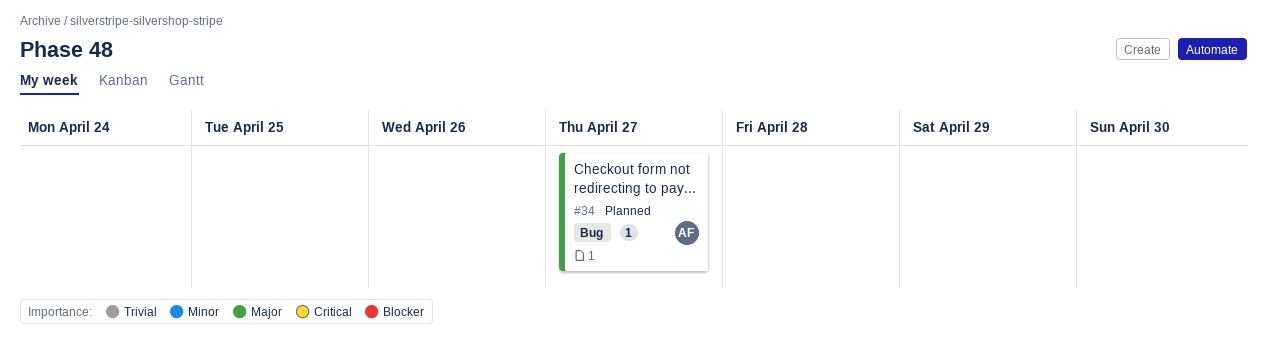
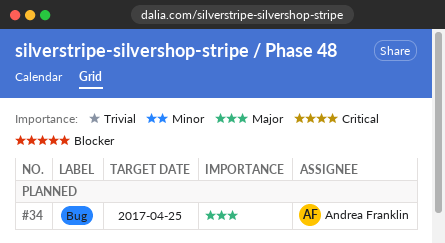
#34, due: Apr 27 -> Apr 25

